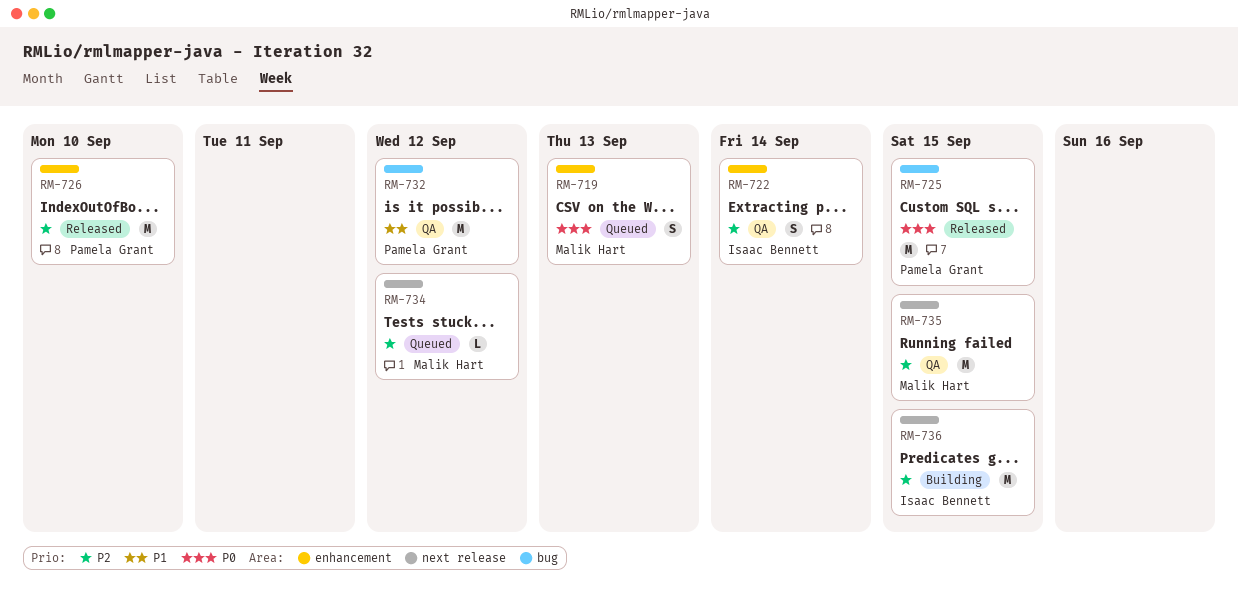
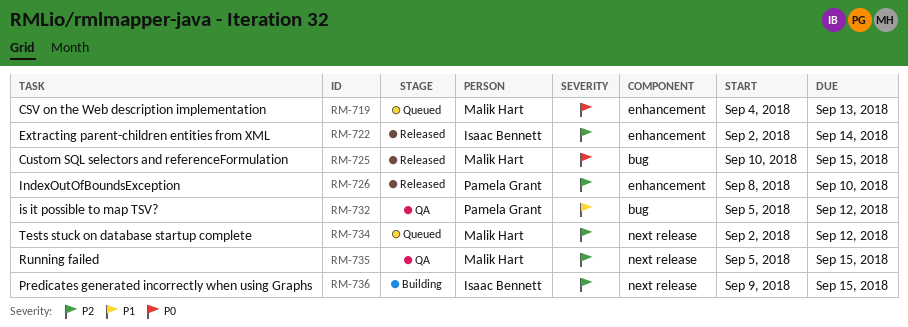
RM-722, status: QA -> Released
RM-725, owner: Pamela Grant -> Malik Hart

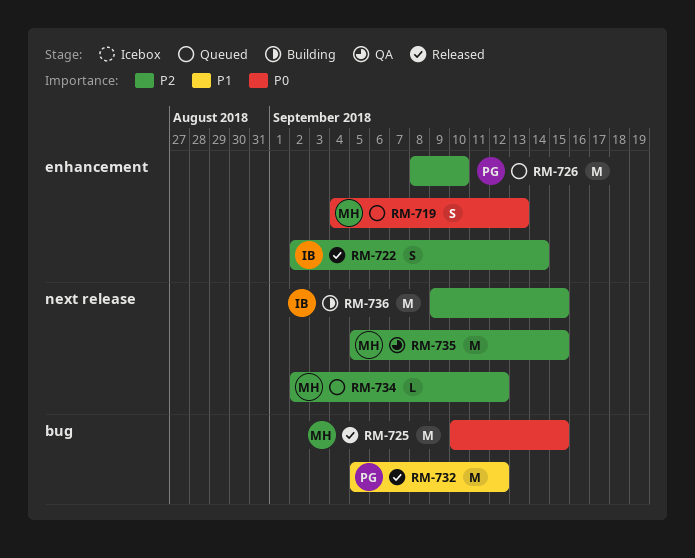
RM-726, status: Released -> Queued
RM-732, status: QA -> Released

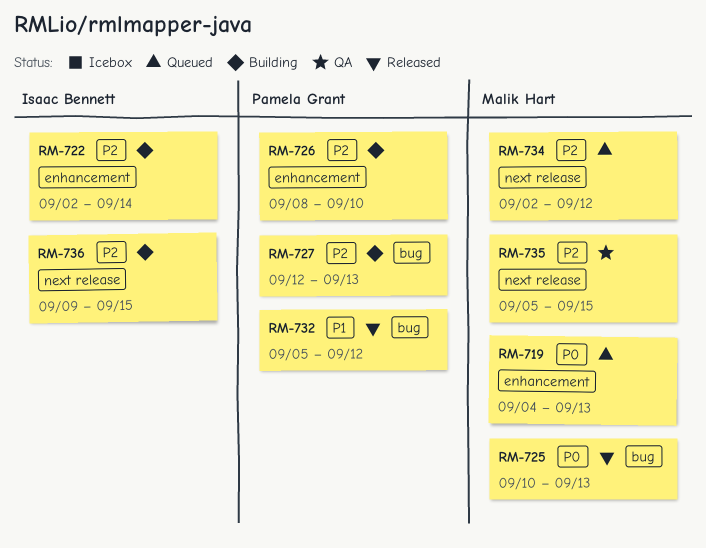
RM-722, status: Released -> Building
RM-725, due: Sep 15 -> Sep 13
RM-726, status: Queued -> Building
RM-727: none -> present

